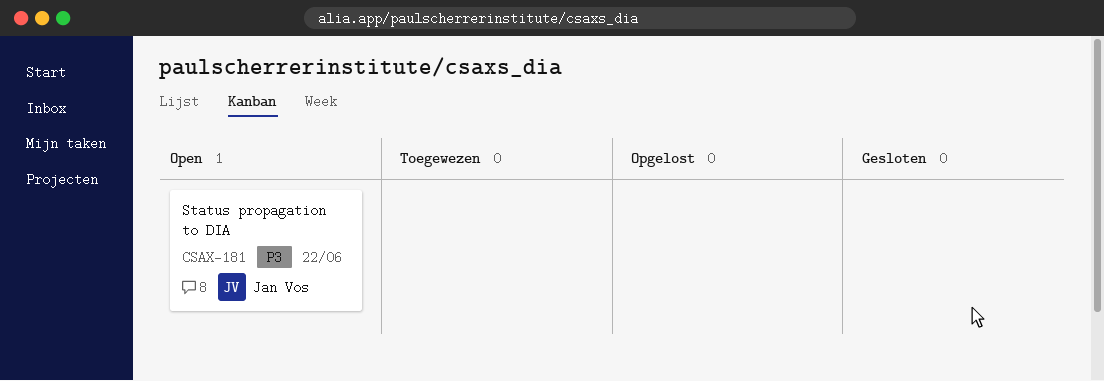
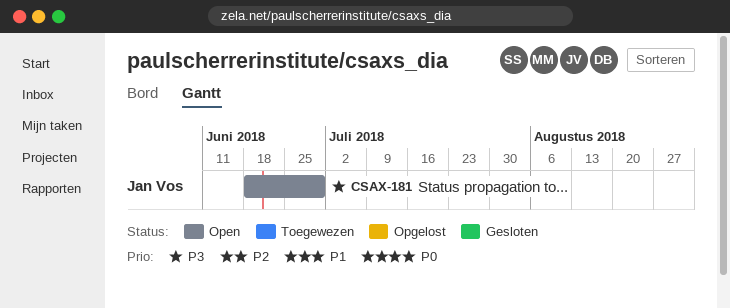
CSAX-181, due: Jun 22 -> Jun 29

